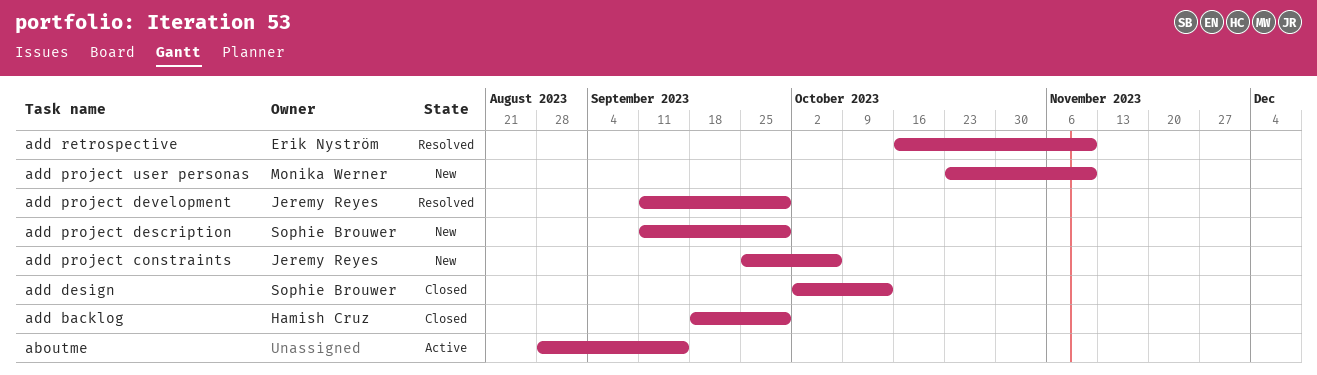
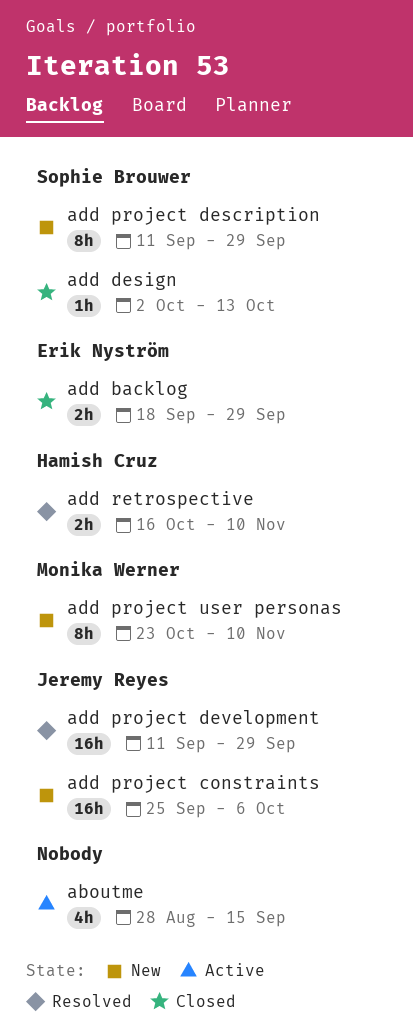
add backlog, owner: Hamish Cruz -> Erik Nyström
add retrospective, owner: Erik Nyström -> Hamish Cruz

